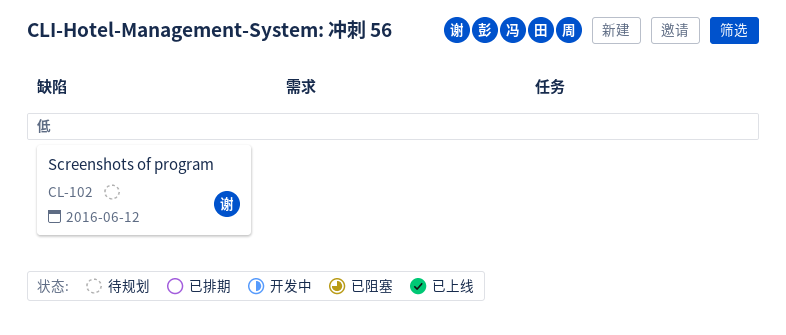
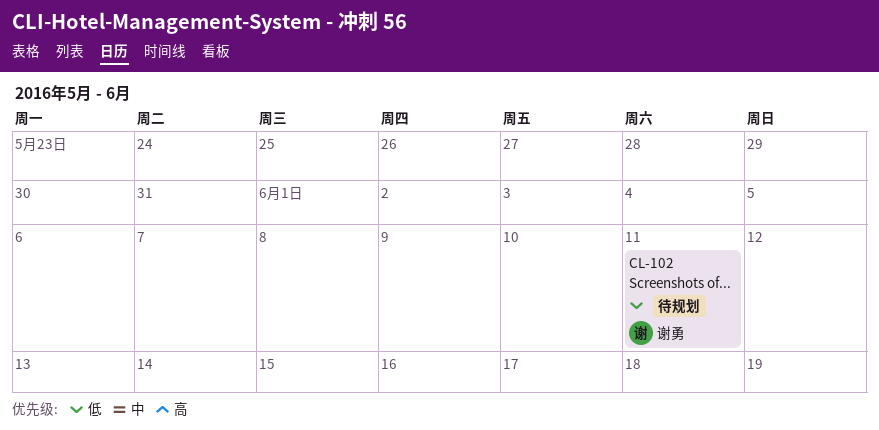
CL-102, due: Jun 12 -> Jun 11

